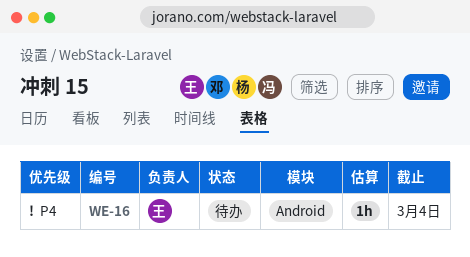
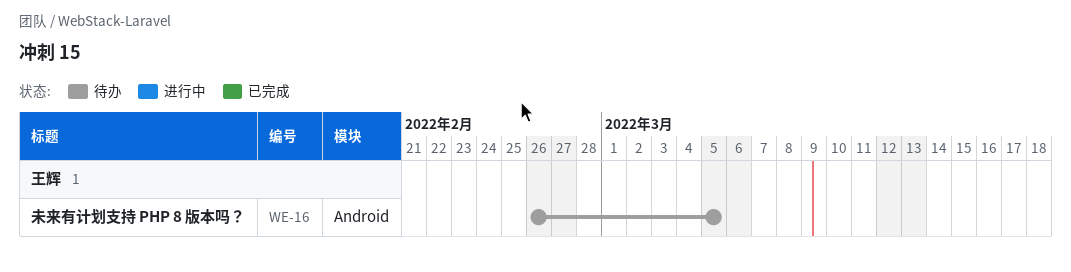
WE-16, due: Mar 4 -> Mar 5

